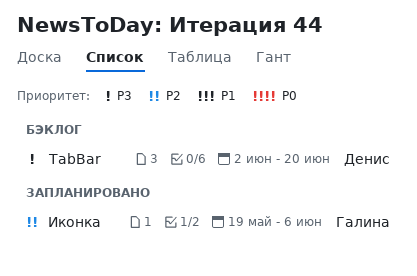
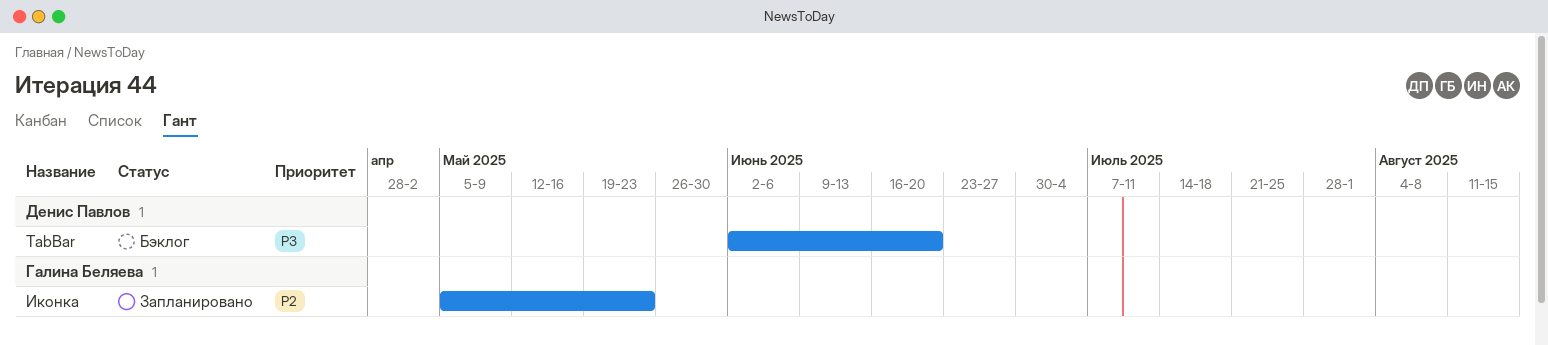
Иконка, start: May 19 -> May 5
Иконка, due: Jun 6 -> May 23

